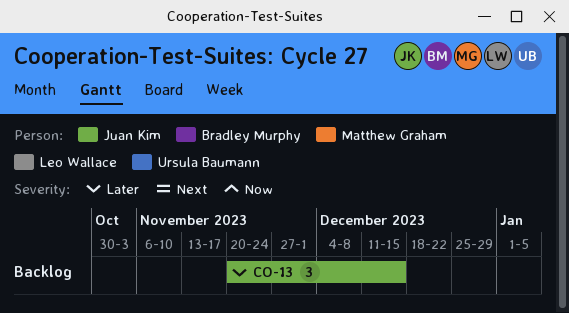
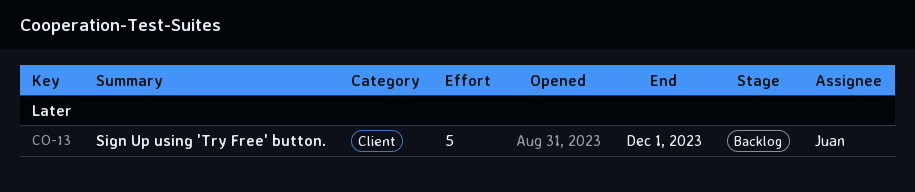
CO-13, estimate: 3 -> 5
CO-13, due: Dec 15 -> Dec 1

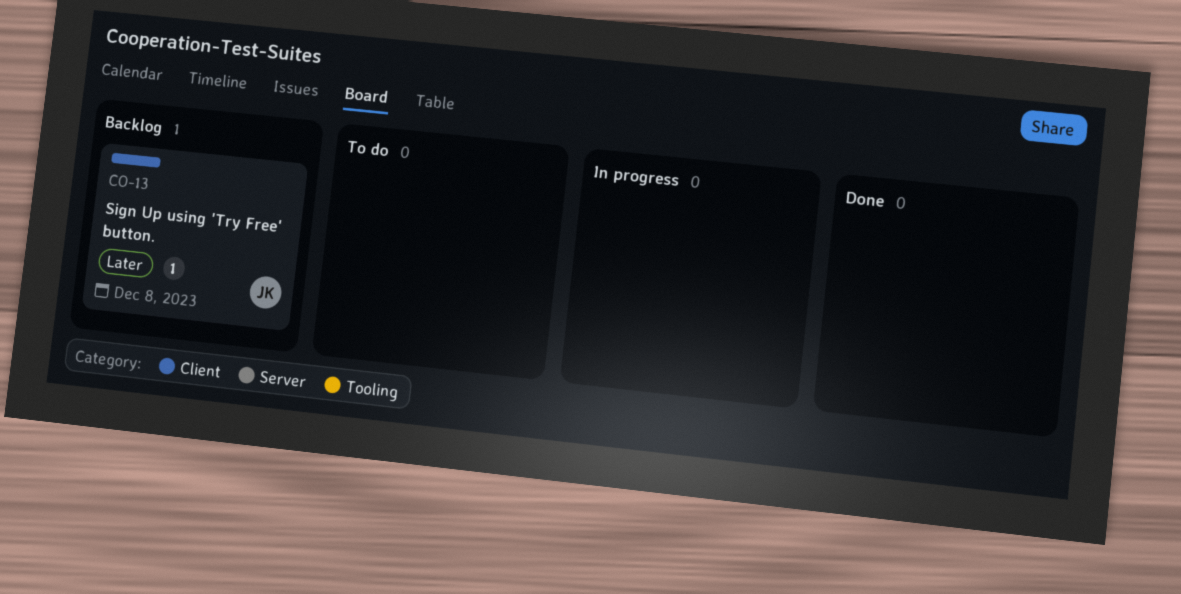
CO-13, estimate: 5 -> 1
CO-13, due: Dec 1 -> Dec 8

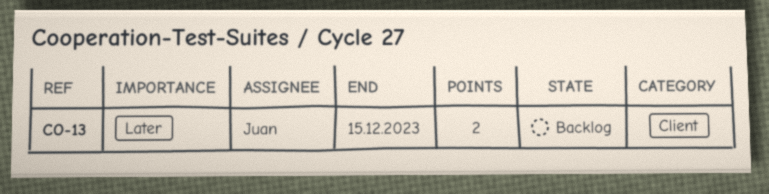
CO-13, estimate: 1 -> 2
CO-13, due: Dec 8 -> Dec 15

